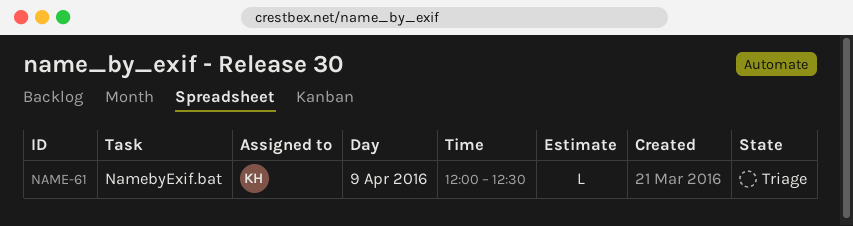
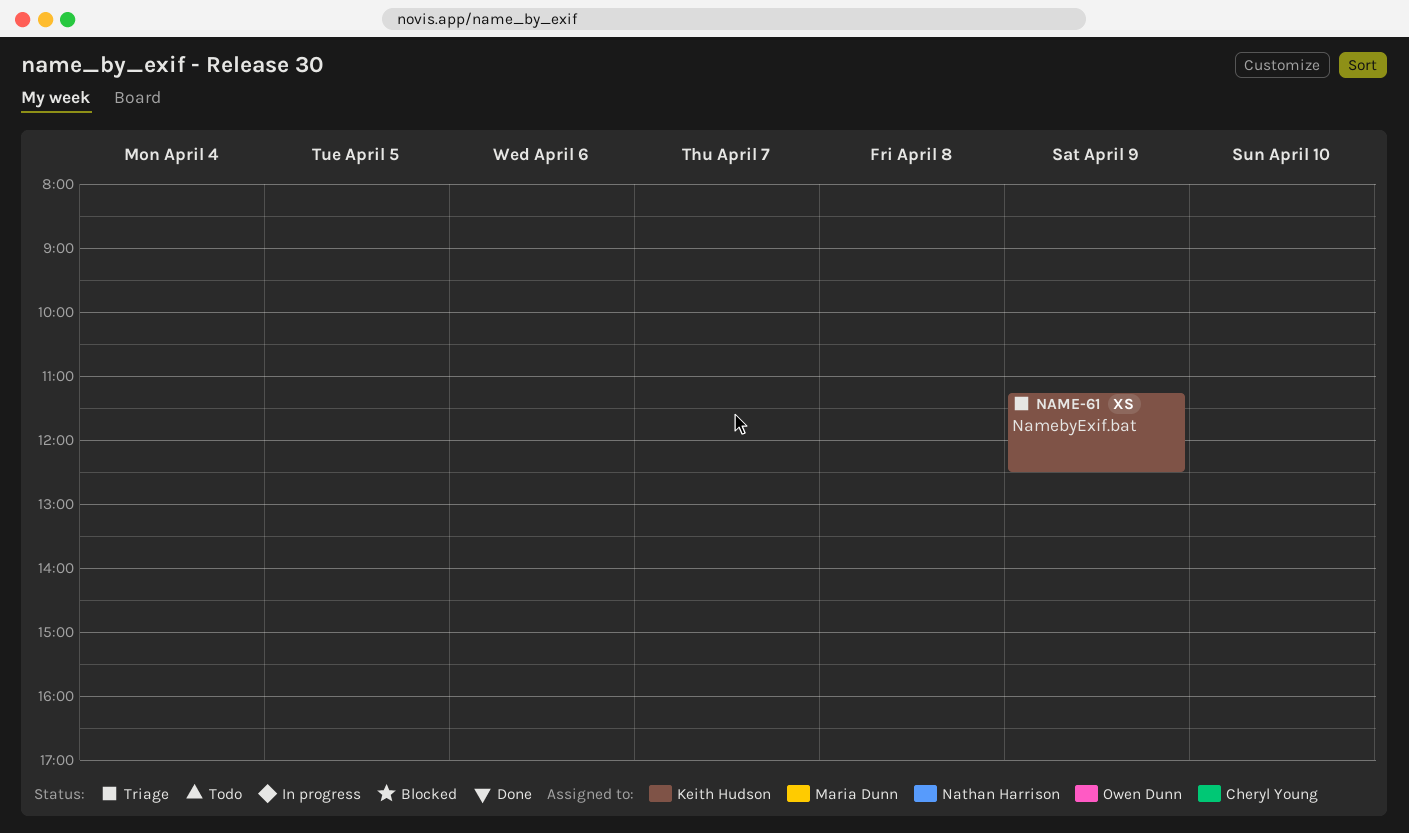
NAME-61, estimate: L -> XS
NAME-61, begins: 12:00 -> 11:15

